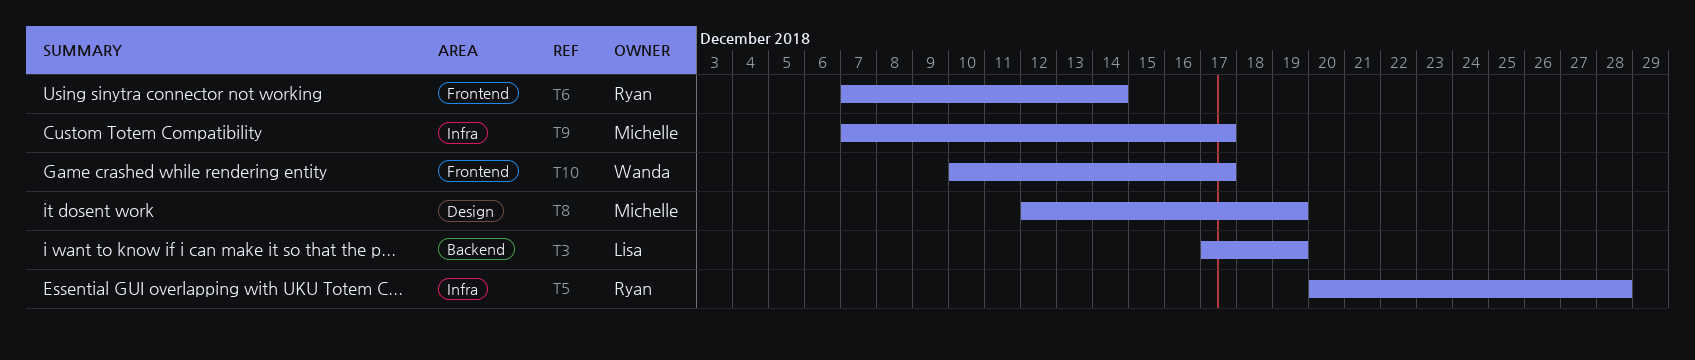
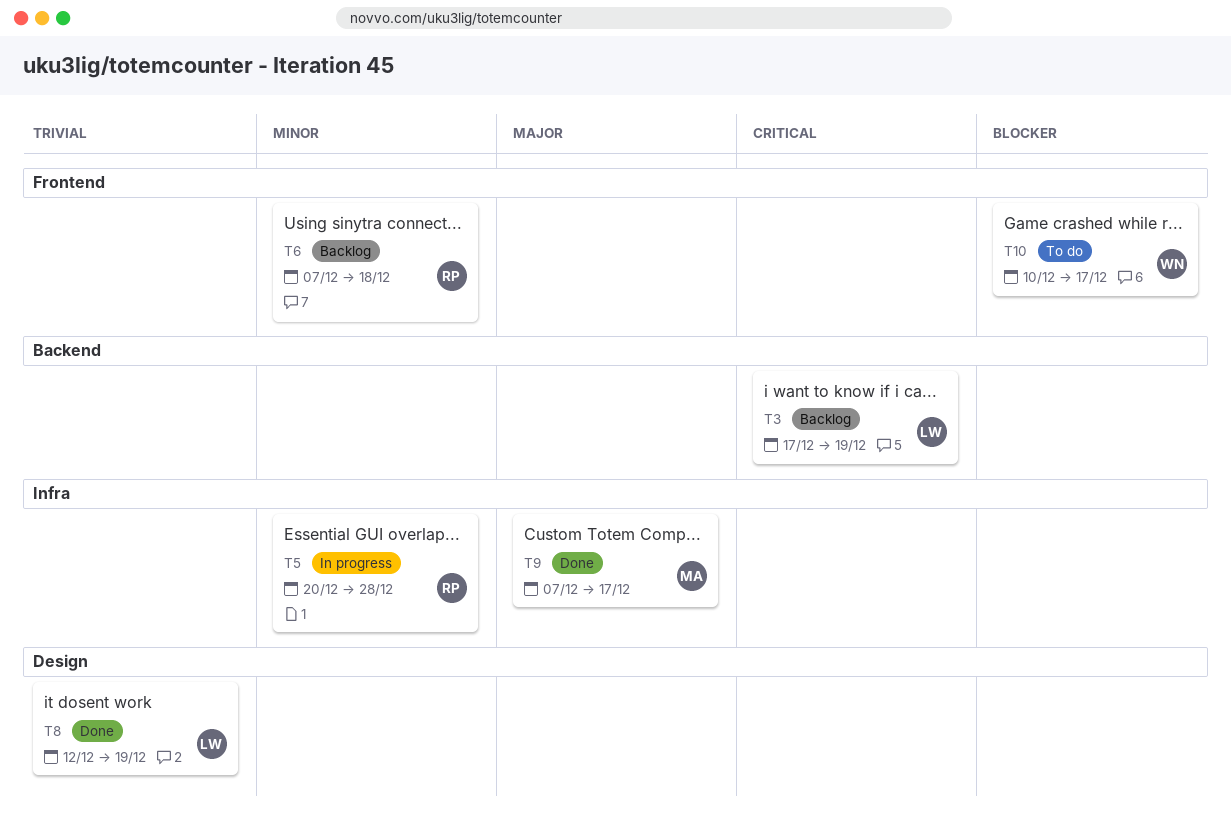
T6, due: Dec 14 -> Dec 18
T8, owner: Michelle -> Lisa

